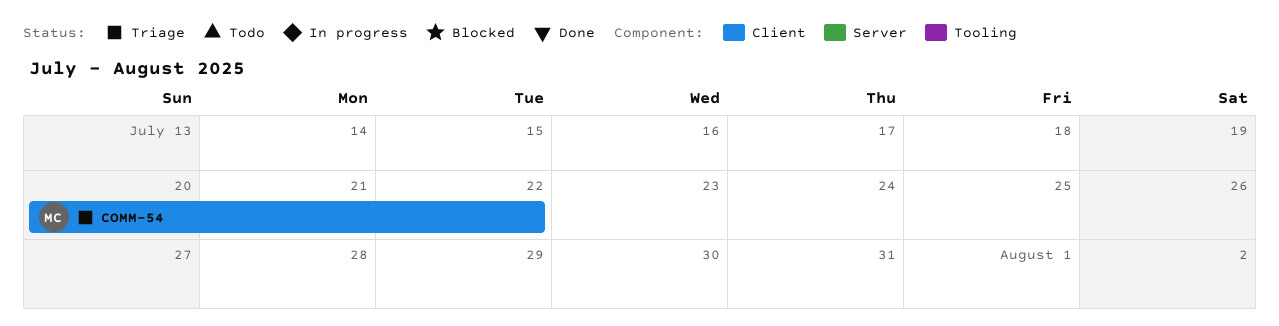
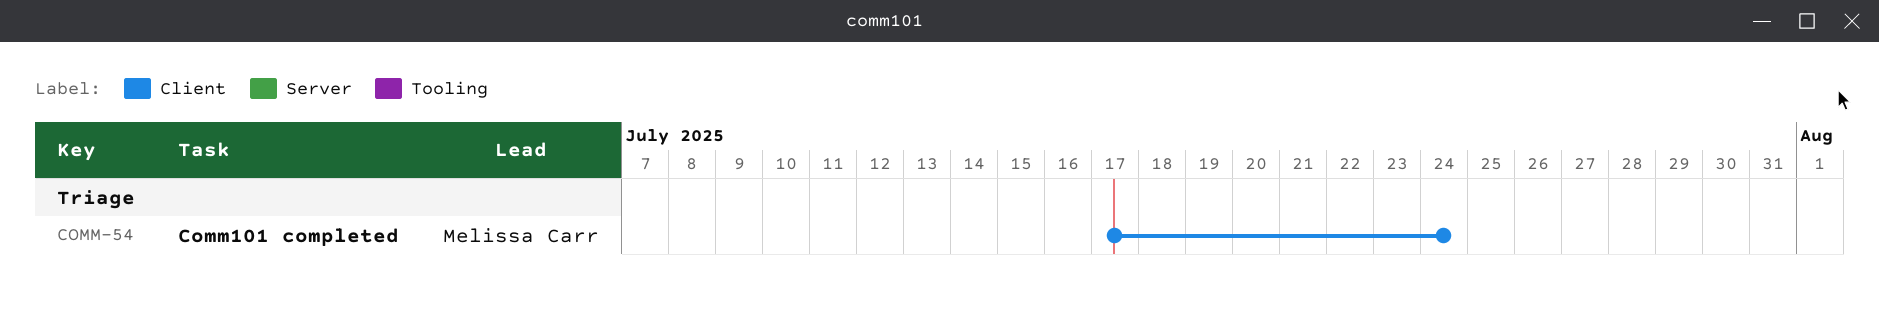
COMM-54, start: Jul 20 -> Jul 17
COMM-54, due: Jul 22 -> Jul 24

